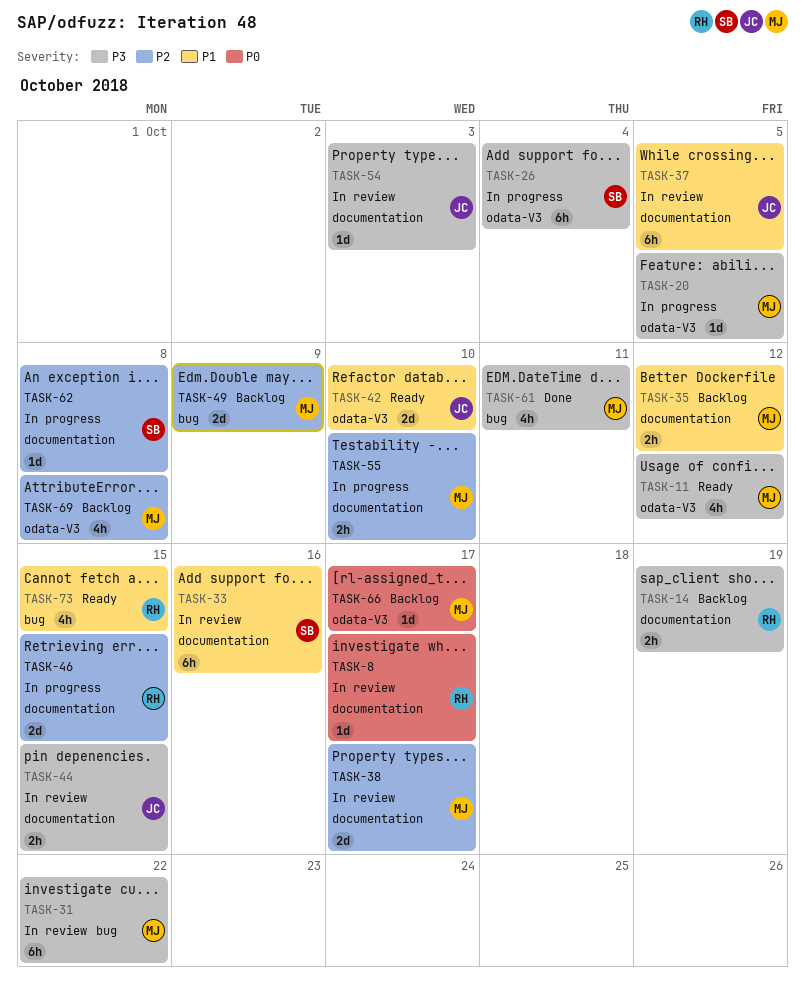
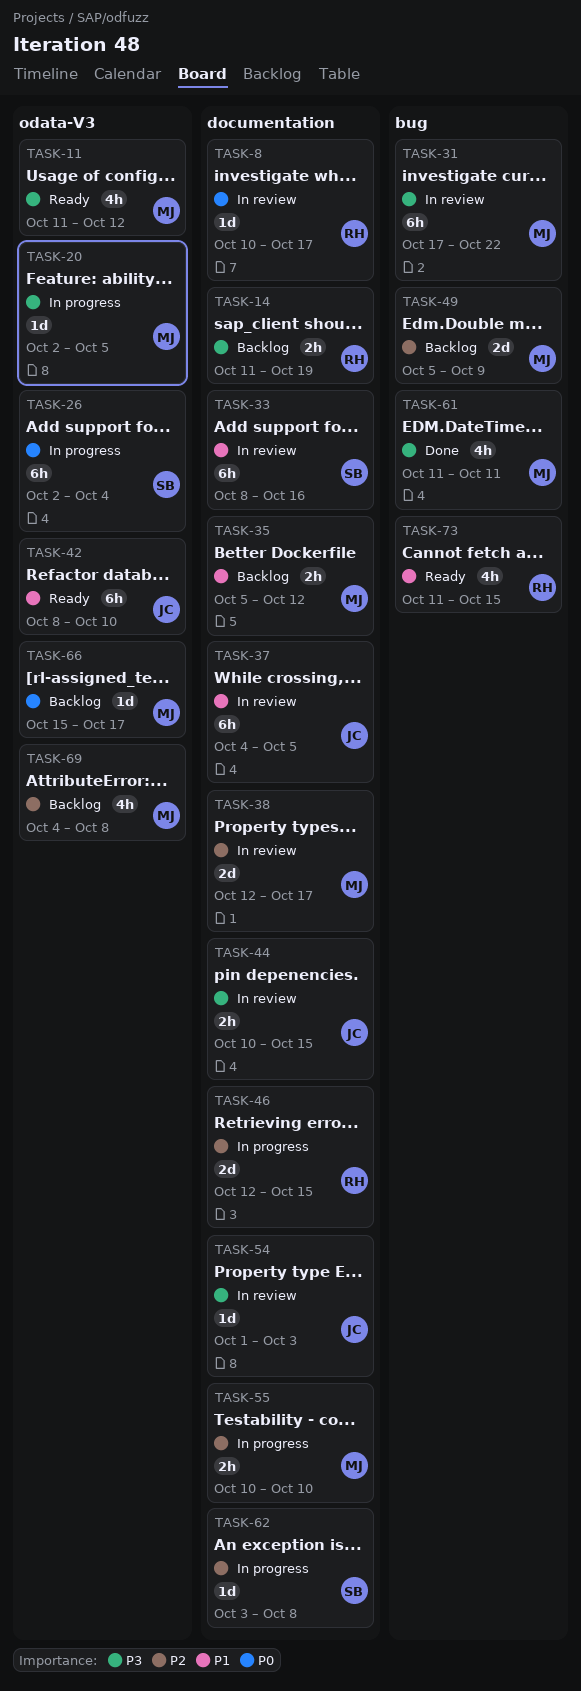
TASK-26, priority: P3 -> P0
TASK-42, estimate: 2d -> 6h

